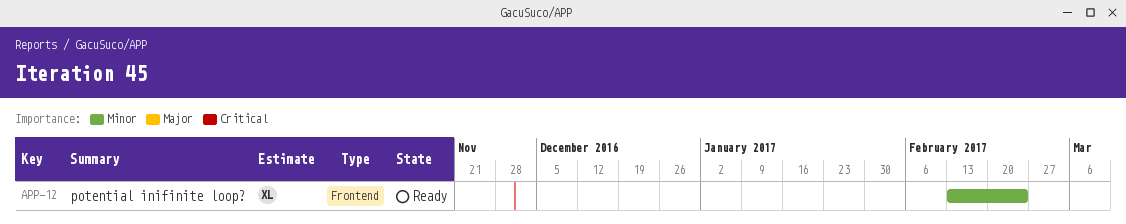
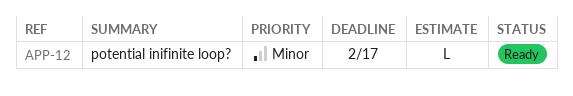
APP-12, estimate: XL -> L
APP-12, due: Feb 24 -> Feb 17

